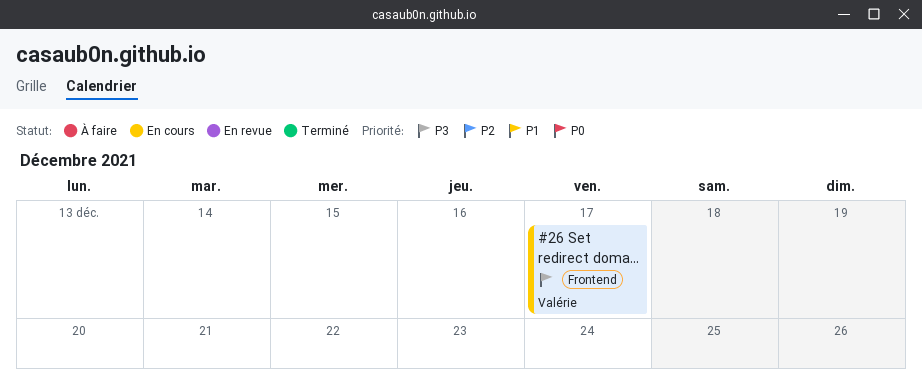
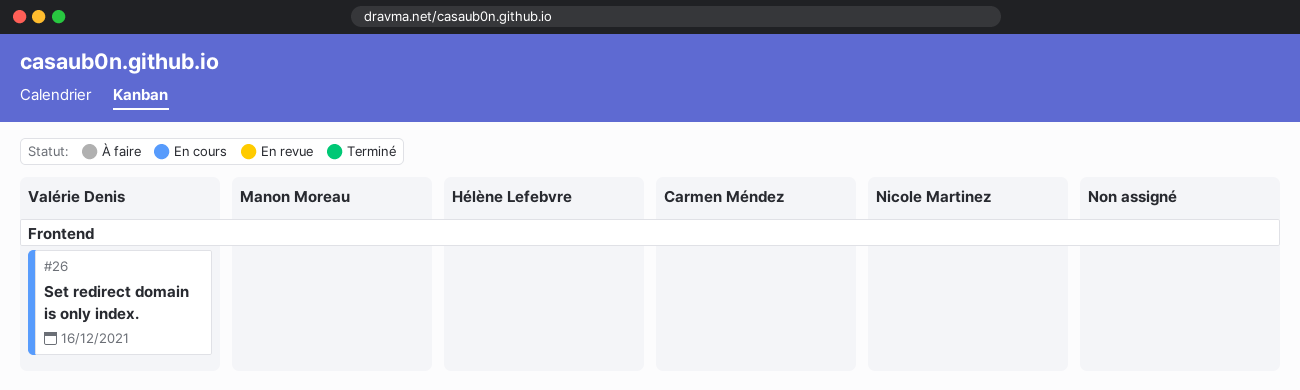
#26, due: Dec 17 -> Dec 16

